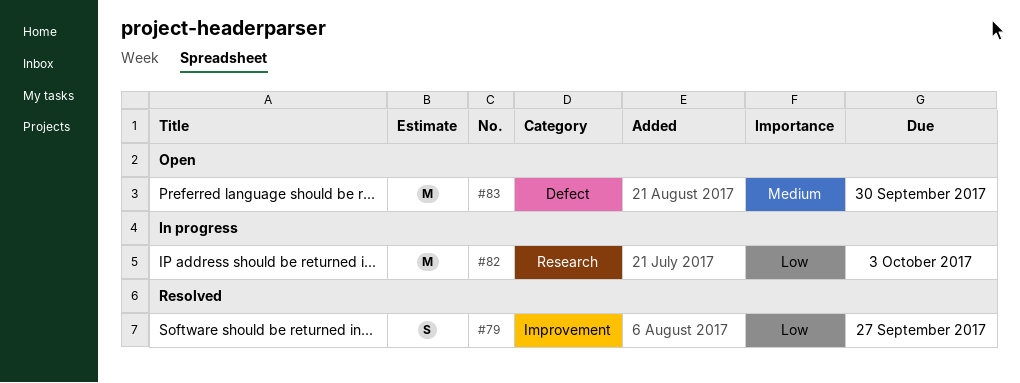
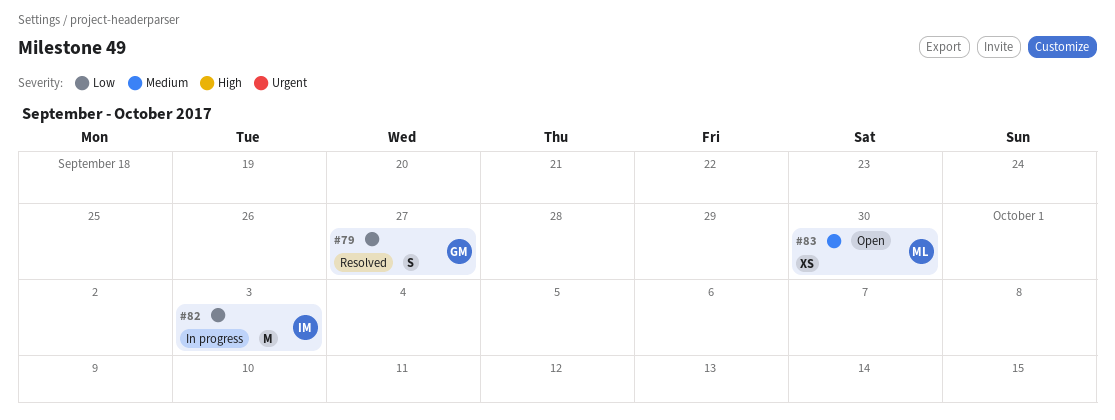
#83, estimate: M -> XS

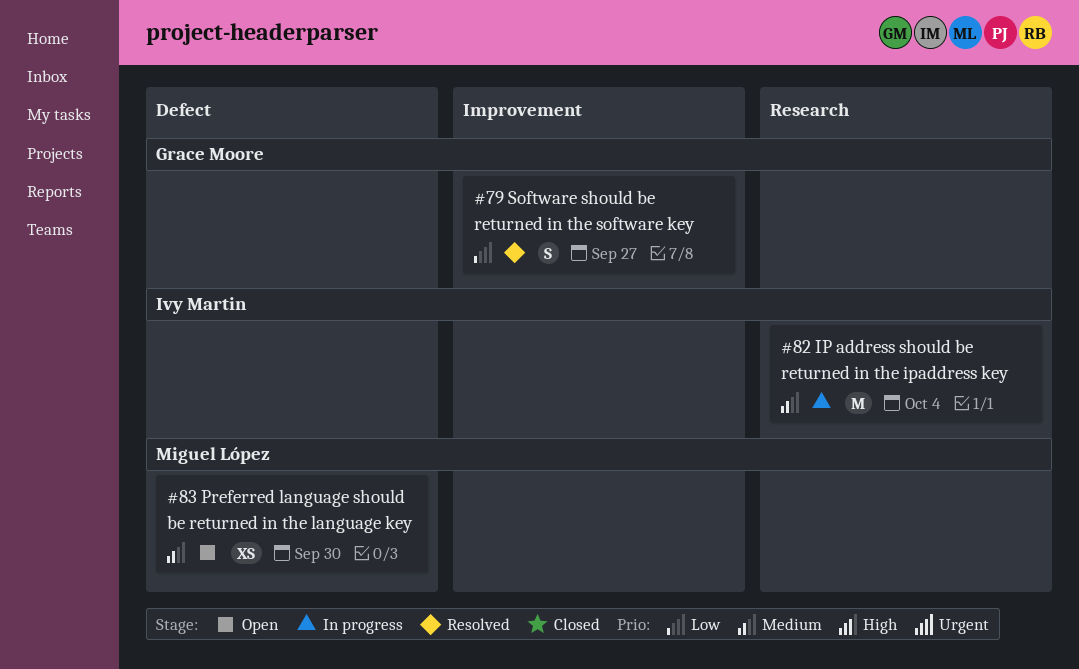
#82, priority: Low -> Medium
#82, due: Oct 3 -> Oct 4

